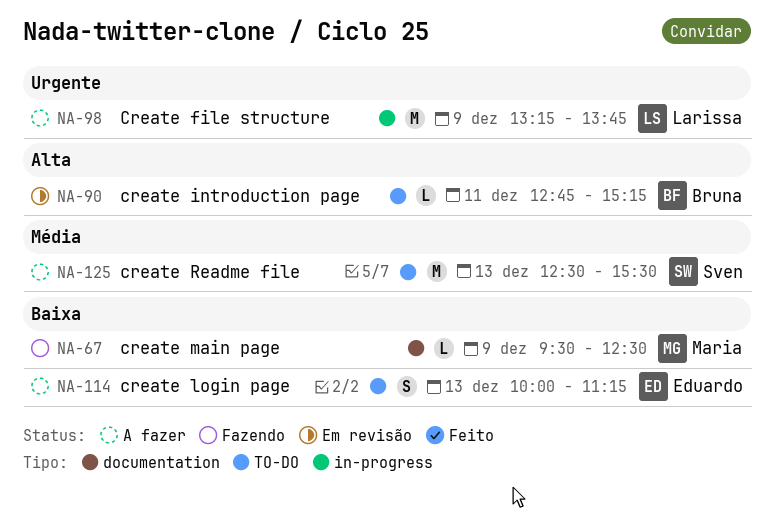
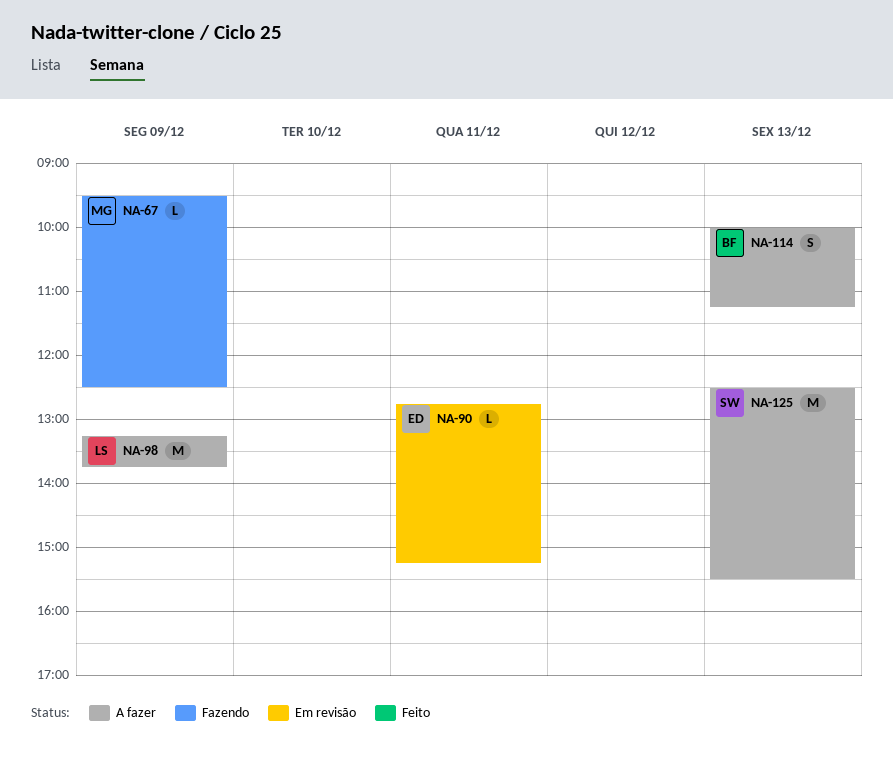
NA-90, owner: Bruna -> Eduardo
NA-114, owner: Eduardo -> Bruna

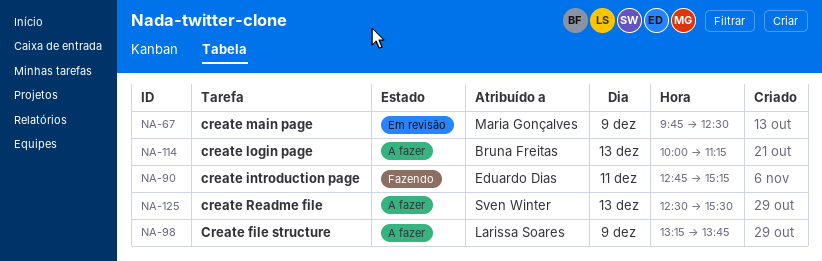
NA-67, status: Fazendo -> Em revisão
NA-67, begins: 09:30 -> 09:45
NA-90, status: Em revisão -> Fazendo

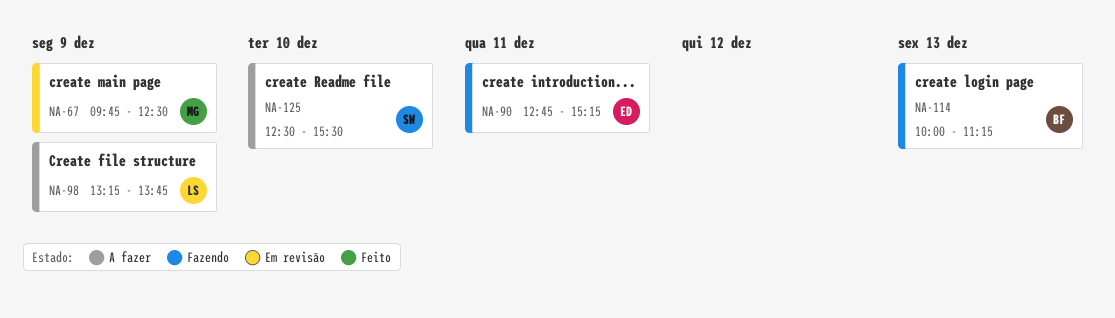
NA-114, status: A fazer -> Fazendo
NA-125, day: Dec 13 -> Dec 10

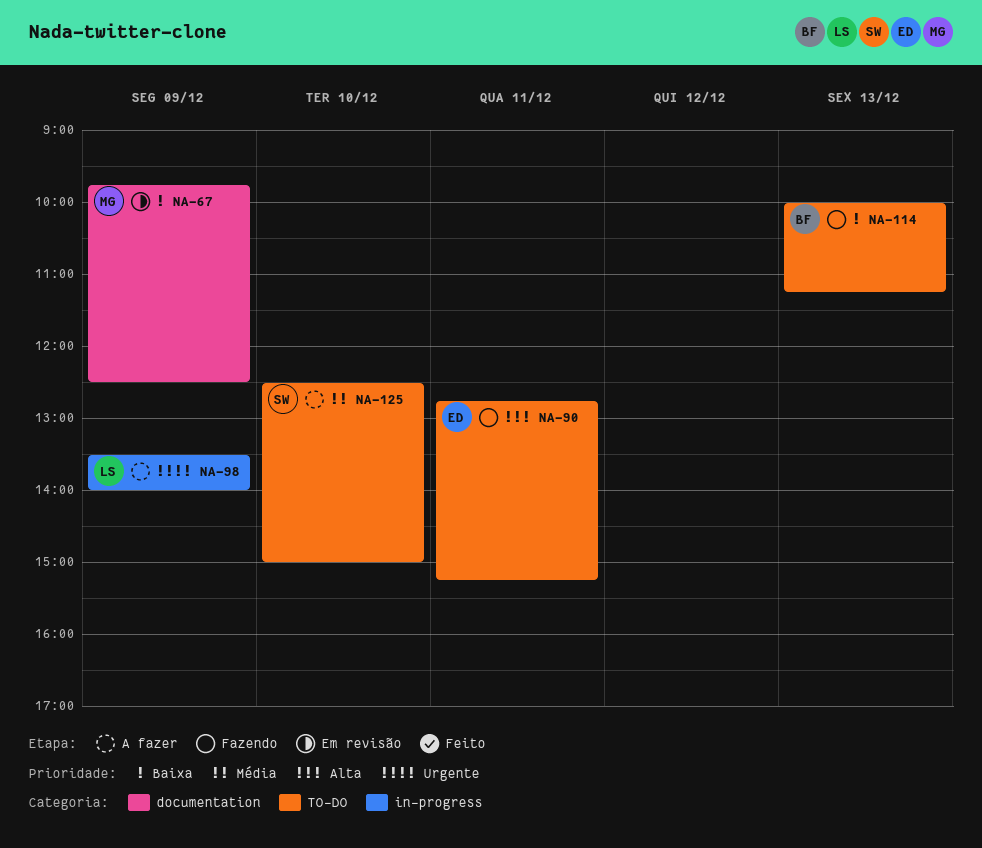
NA-98, begins: 13:15 -> 13:30
NA-98, ends: 13:45 -> 14:00
NA-125, ends: 15:30 -> 15:00

